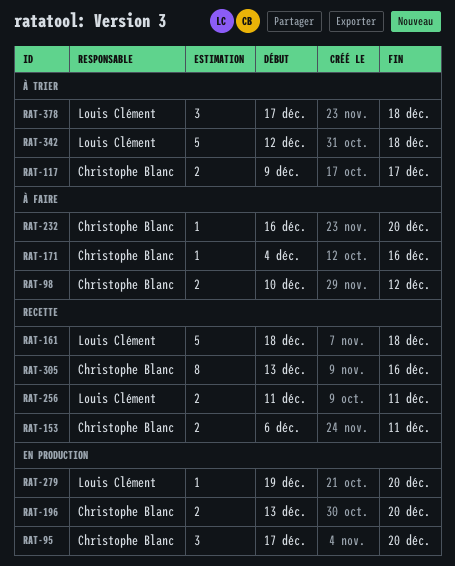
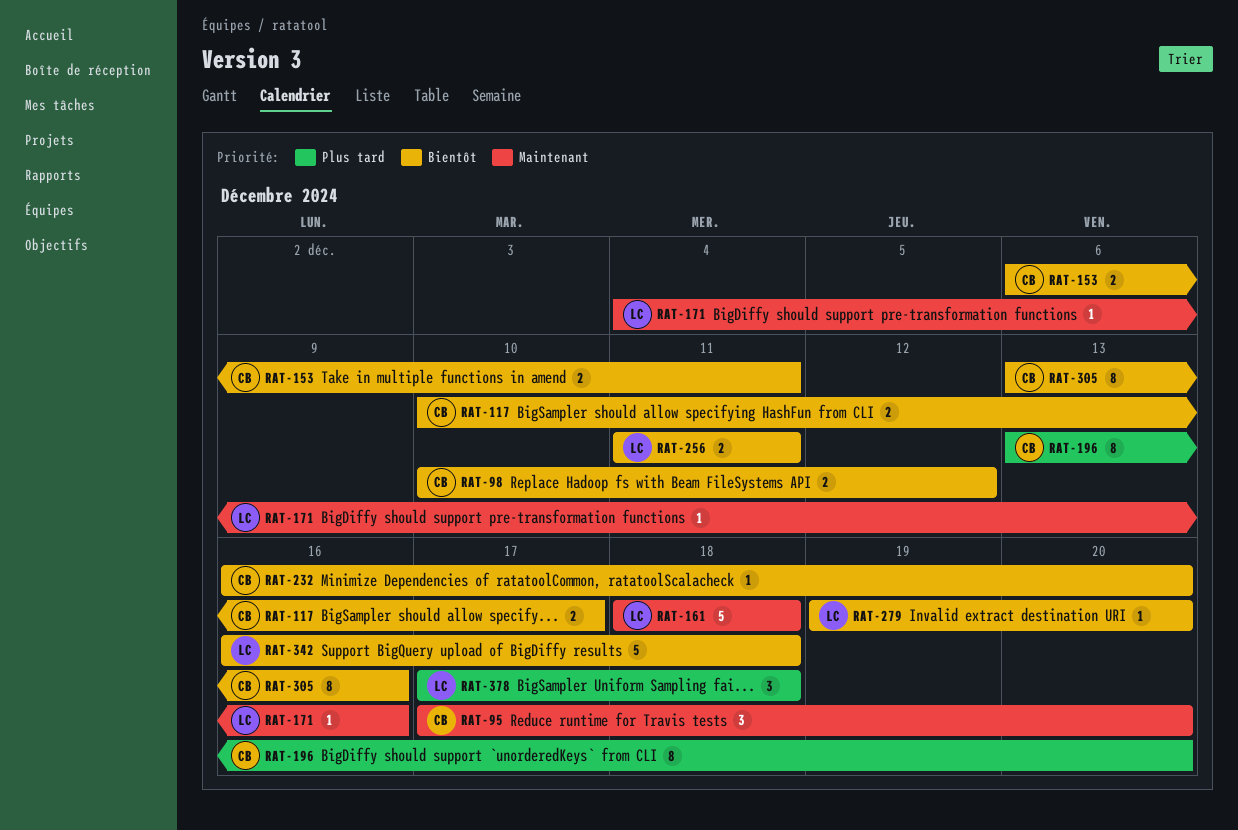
RAT-117, start: Dec 9 -> Dec 10
RAT-171, owner: Christophe Blanc -> Louis Clément
RAT-196, estimate: 2 -> 8
RAT-342, start: Dec 12 -> Dec 16

